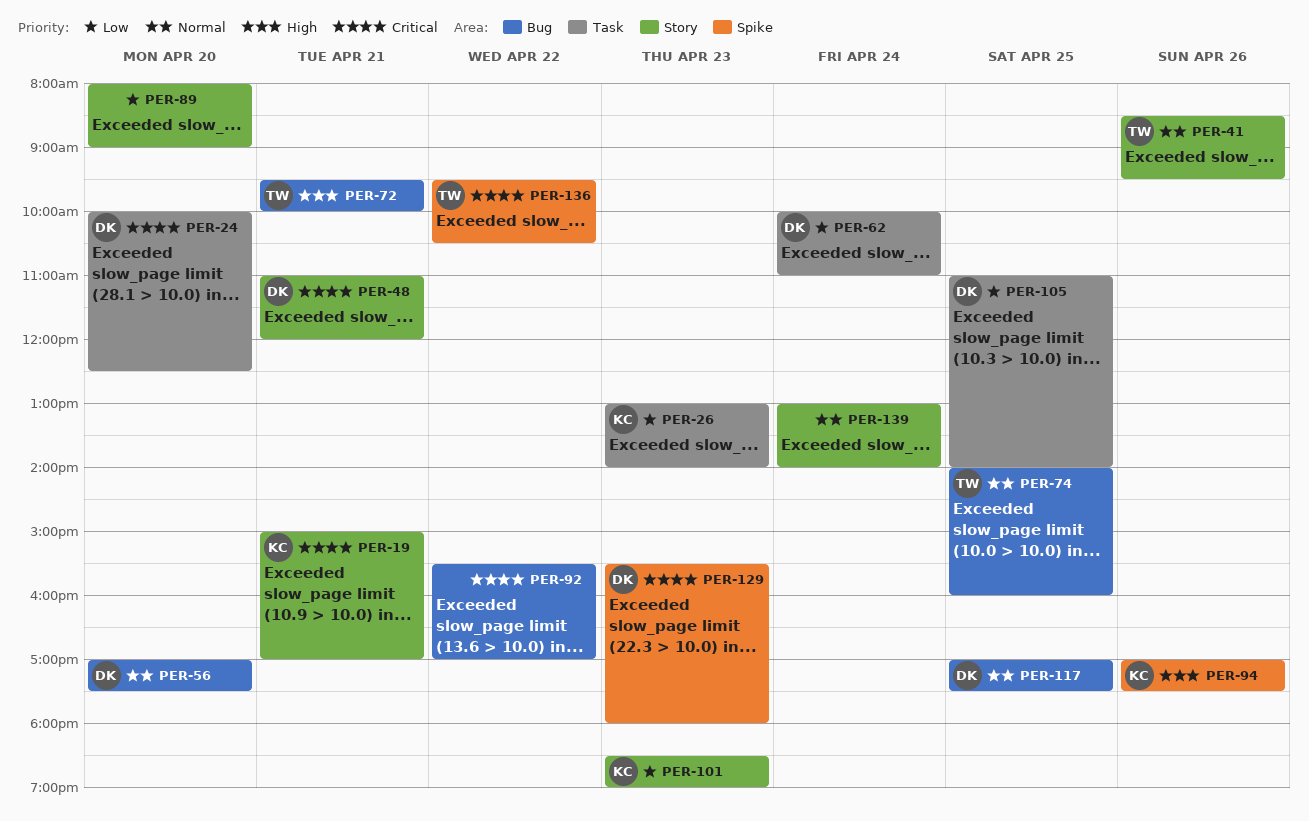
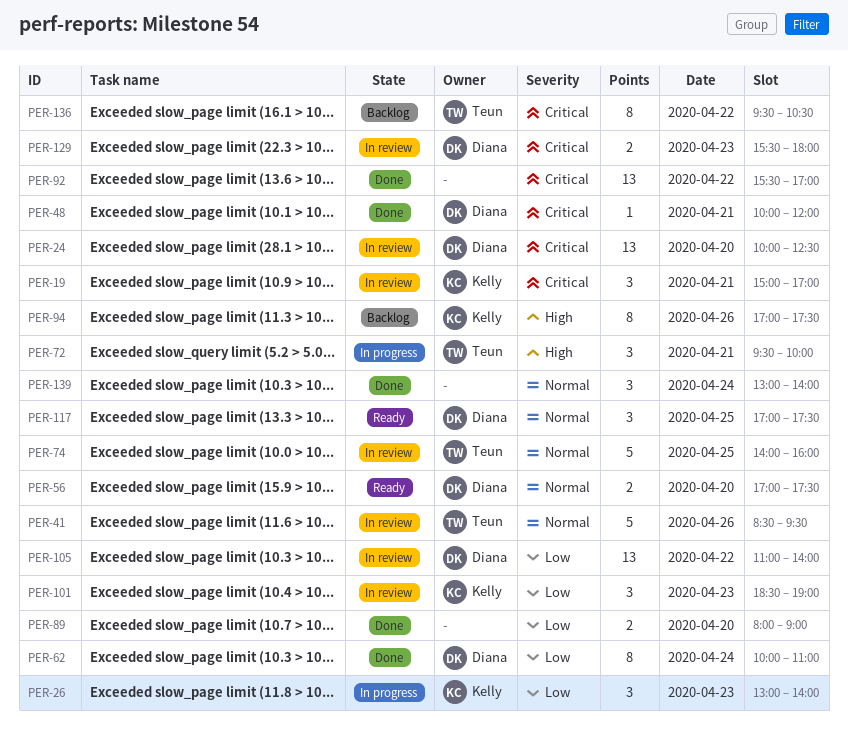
PER-48, begins: 11:00 -> 10:00
PER-105, day: Apr 25 -> Apr 22

